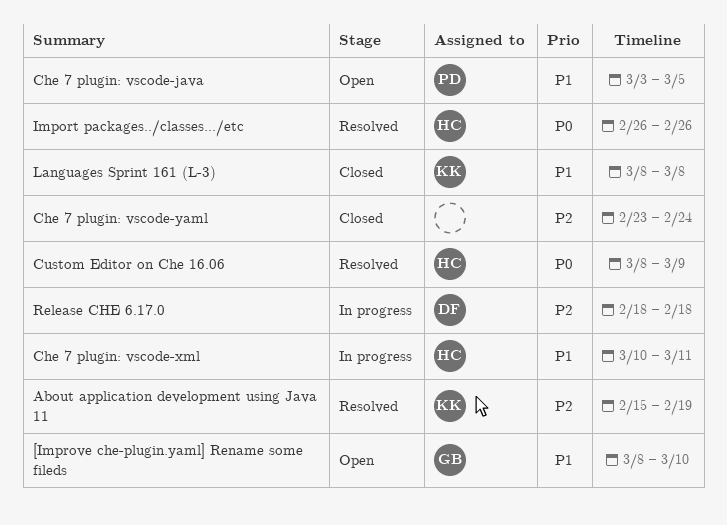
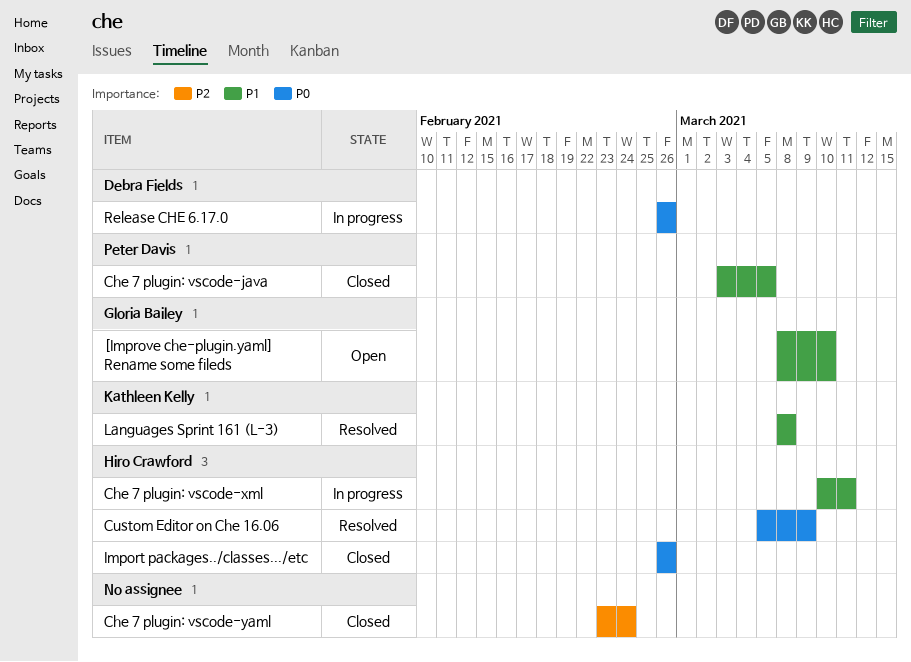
About application development using Java 11: present -> none
Che 7 plugin: vscode-java, status: Open -> Closed
Custom Editor on Che 16.06, start: Mar 8 -> Mar 5
Import packages../classes.../etc, status: Resolved -> Closed
Languages Sprint 161 (L-3), status: Closed -> Resolved
Release CHE 6.17.0, priority: P2 -> P0
Release CHE 6.17.0, start: Feb 18 -> Feb 26
Release CHE 6.17.0, due: Feb 18 -> Feb 26

